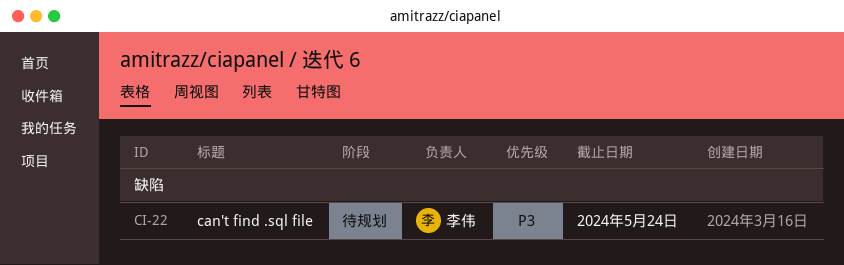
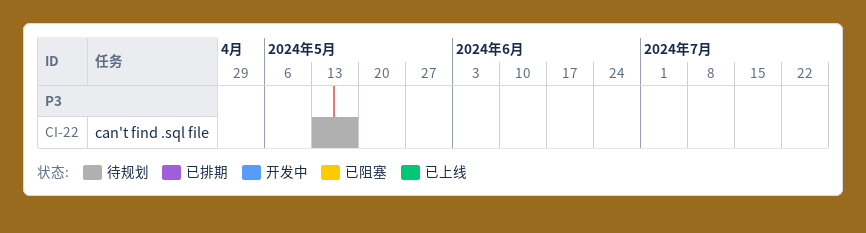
CI-22, due: May 24 -> May 17

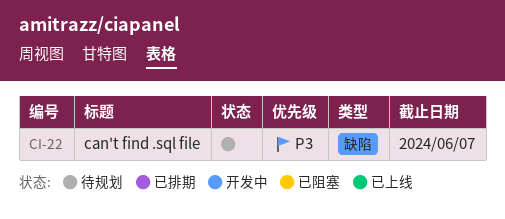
CI-22, due: May 17 -> Jun 7

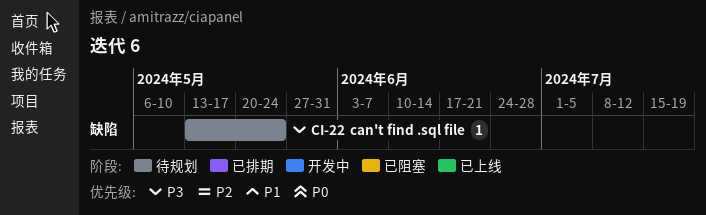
CI-22, due: Jun 7 -> May 24

